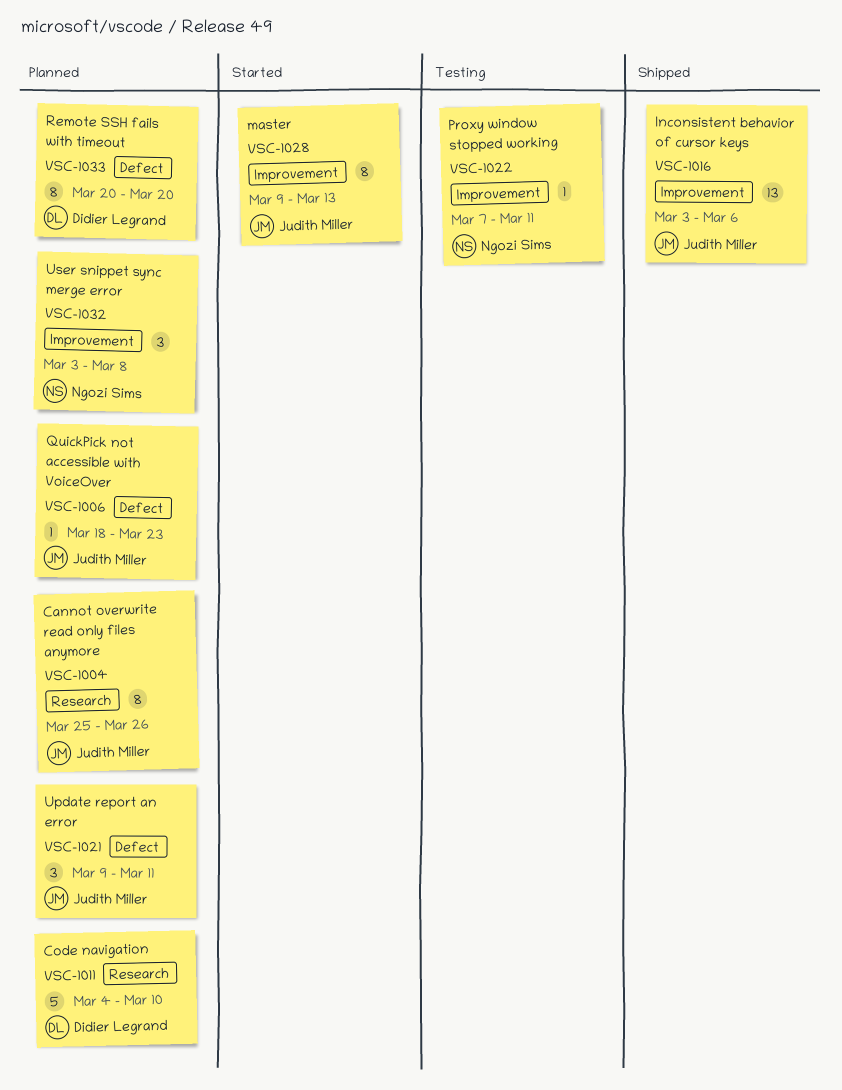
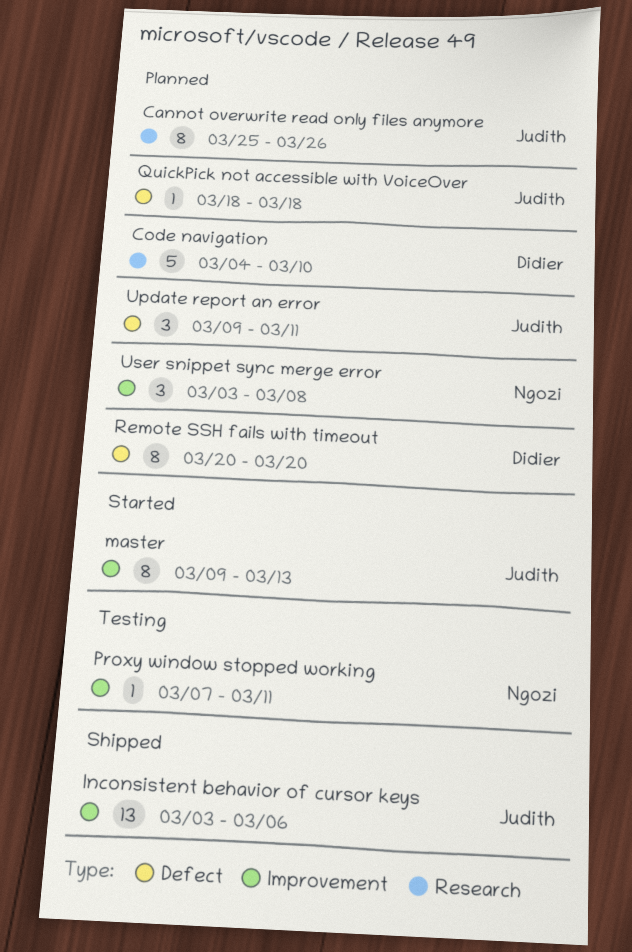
QuickPick not accessible with VoiceOver, due: Mar 23 -> Mar 18

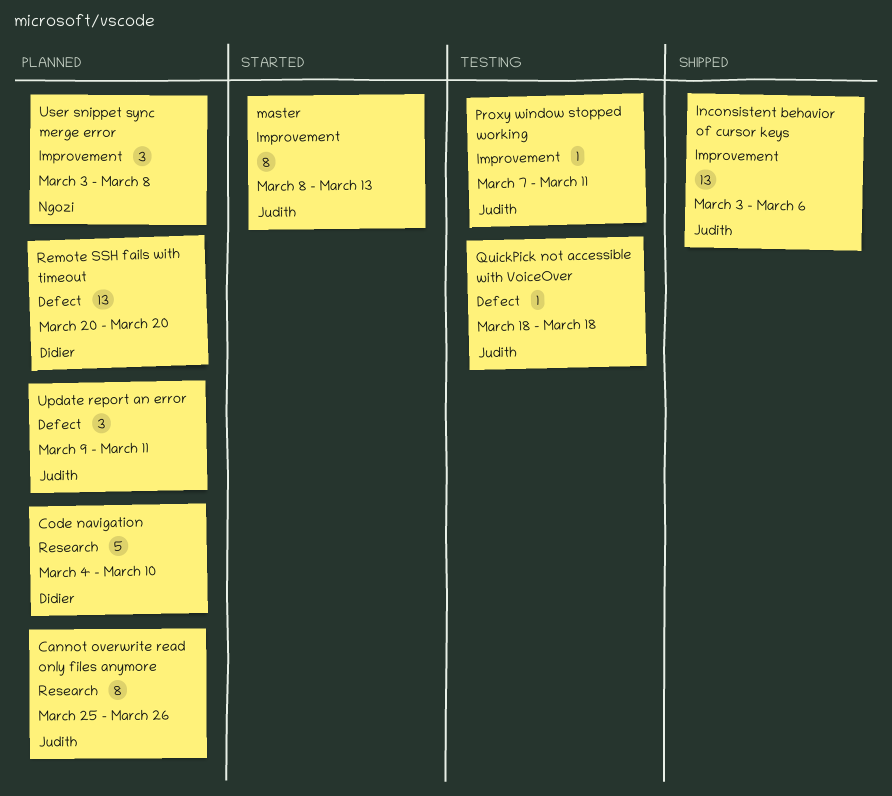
master, start: Mar 9 -> Mar 8
Proxy window stopped working, owner: Ngozi -> Judith
QuickPick not accessible with VoiceOver, status: Planned -> Testing
Remote SSH fails with timeout, estimate: 8 -> 13

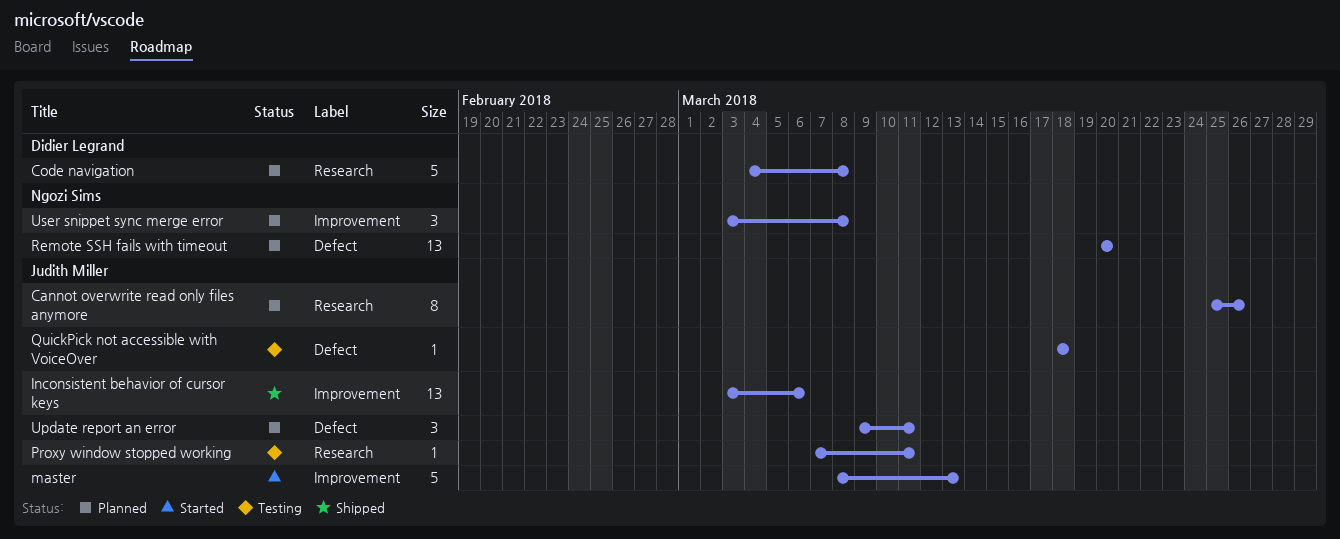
Code navigation, due: Mar 10 -> Mar 8
master, estimate: 8 -> 5
Proxy window stopped working, label: Improvement -> Research
Remote SSH fails with timeout, owner: Didier Legrand -> Ngozi Sims

